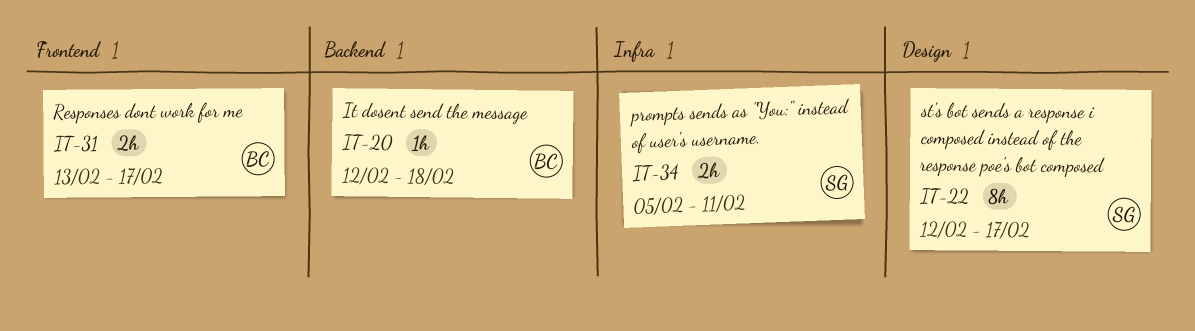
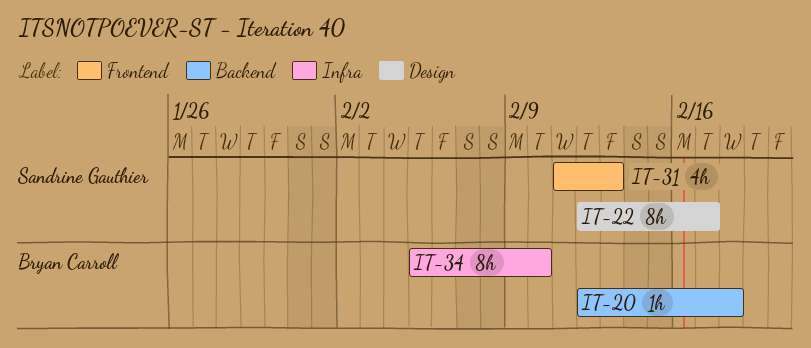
IT-31, owner: Bryan Carroll -> Sandrine Gauthier
IT-31, estimate: 2h -> 4h
IT-31, start: Feb 13 -> Feb 11
IT-31, due: Feb 17 -> Feb 13
IT-34, owner: Sandrine Gauthier -> Bryan Carroll
IT-34, estimate: 2h -> 8h
IT-34, due: Feb 11 -> Feb 10

